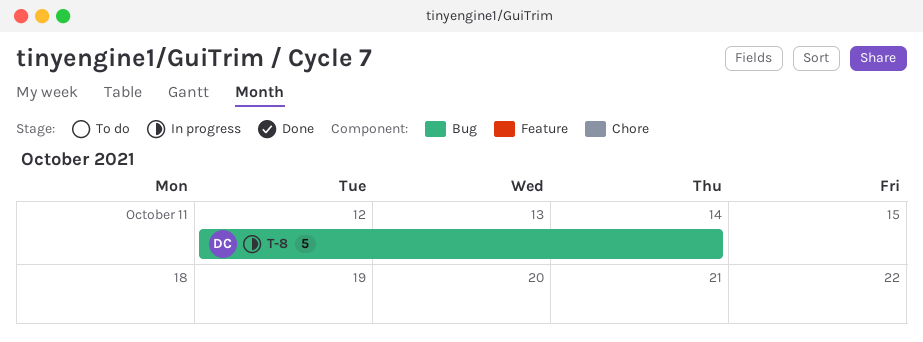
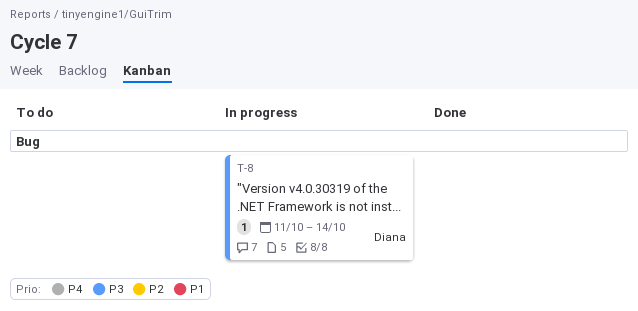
T-8, estimate: 5 -> 1
T-8, start: Oct 12 -> Oct 11

